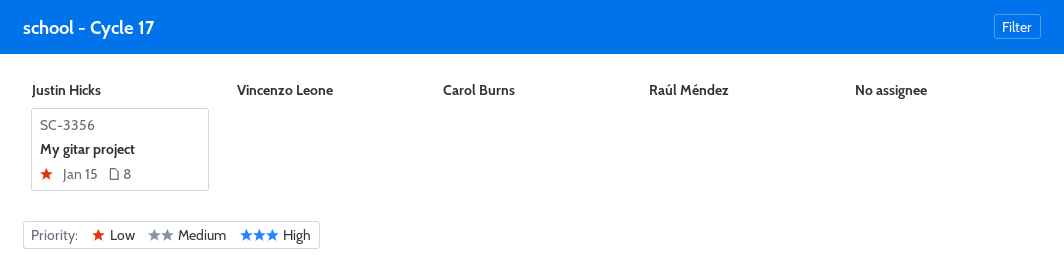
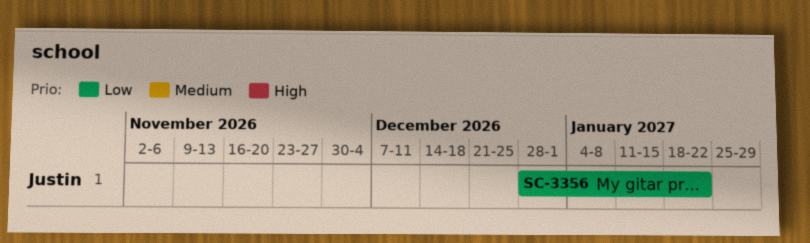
SC-3356, due: Jan 15 -> Jan 22

